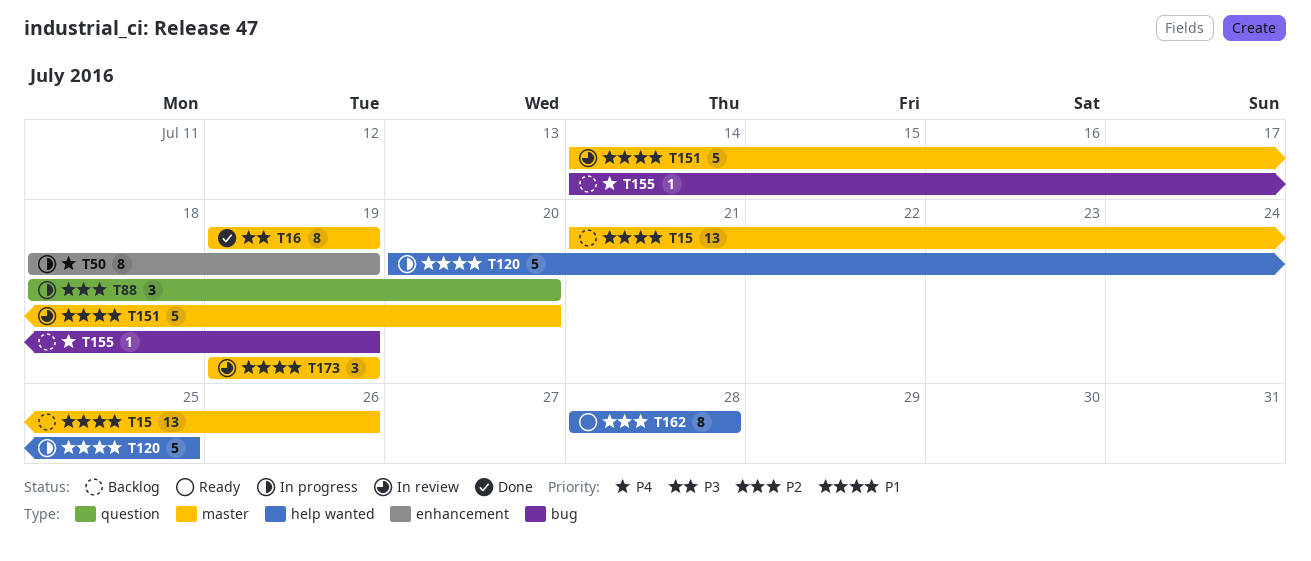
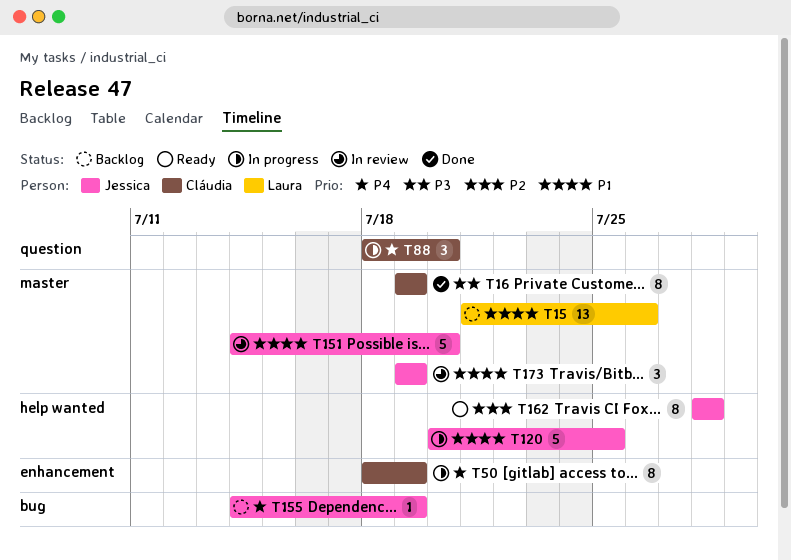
T88, priority: P2 -> P4

